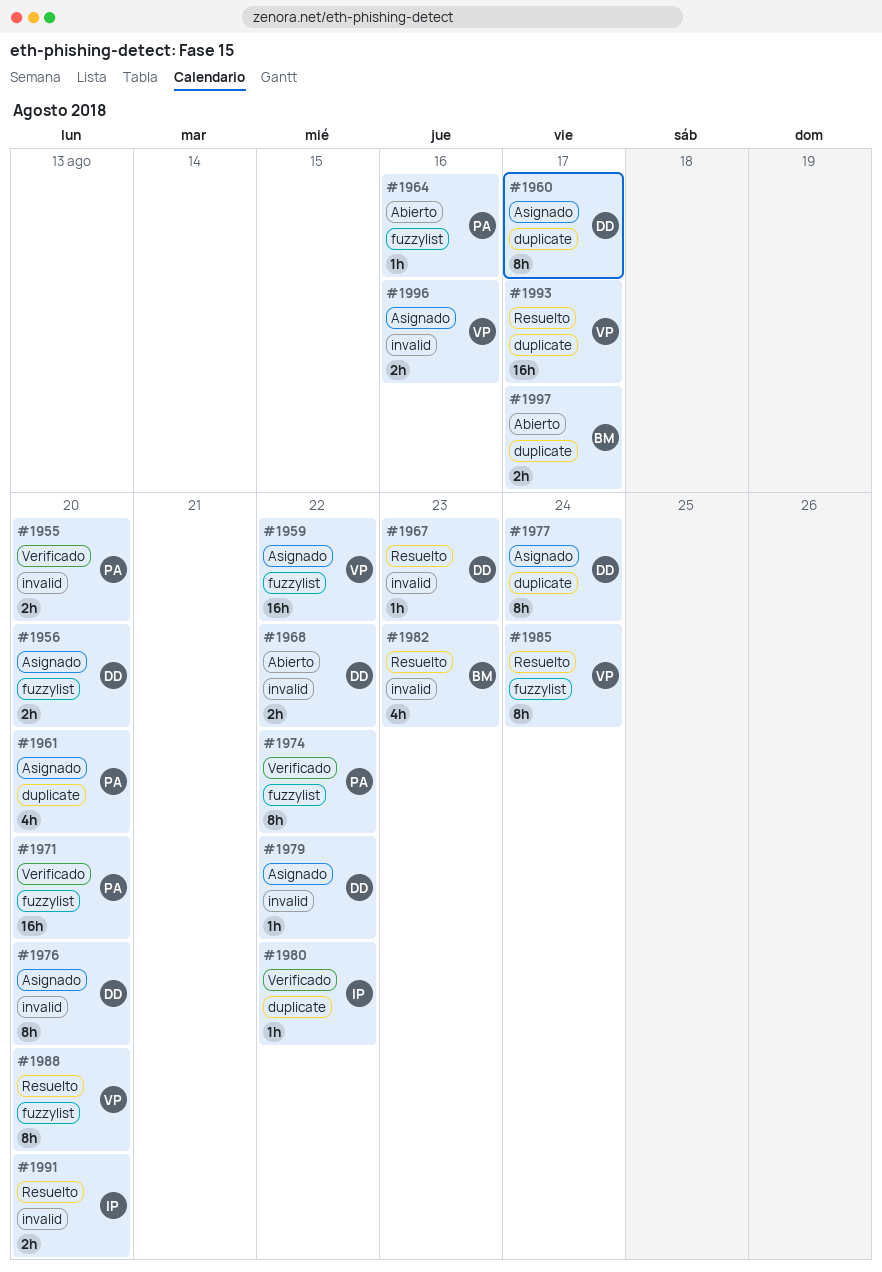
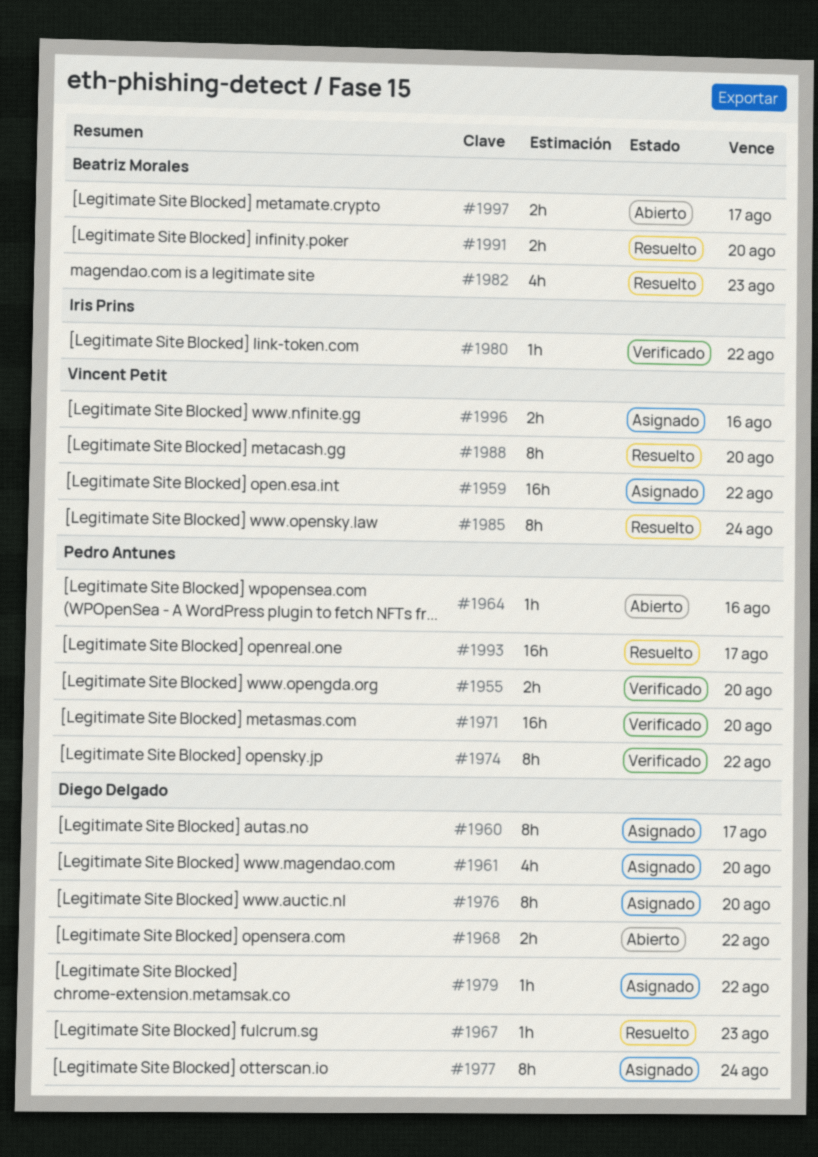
#1956: present -> none
#1961, owner: Pedro Antunes -> Diego Delgado
#1991, owner: Iris Prins -> Beatriz Morales
#1993, owner: Vincent Petit -> Pedro Antunes

